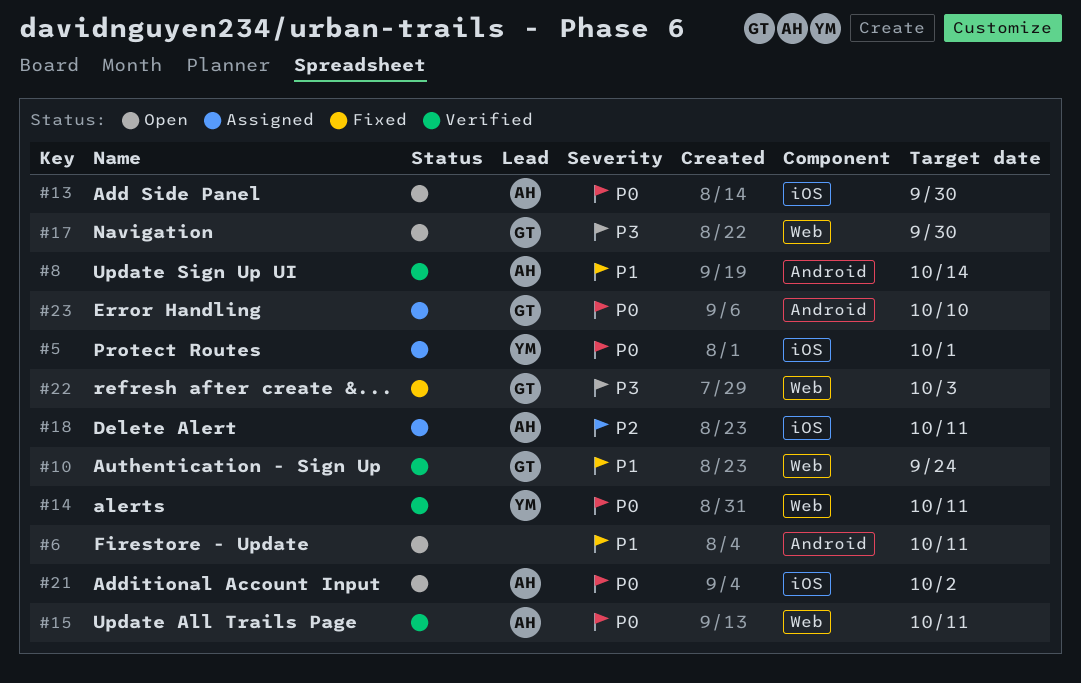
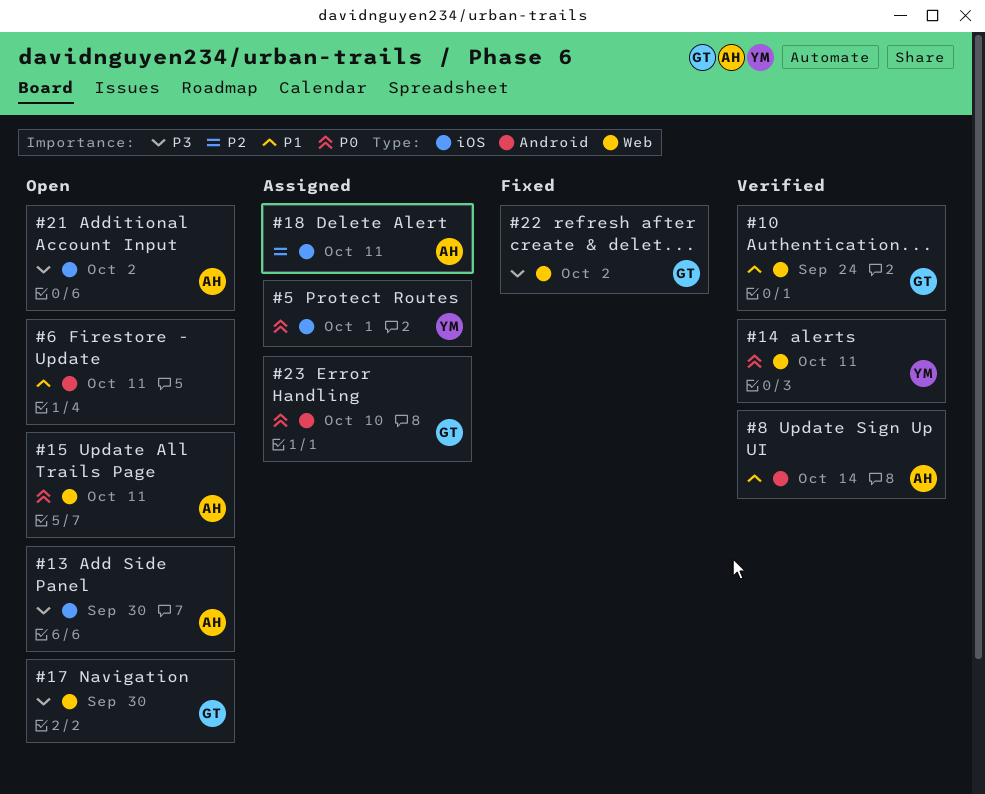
#13, priority: P0 -> P3
#15, status: Verified -> Open
#21, priority: P0 -> P3
#22, due: Oct 3 -> Oct 2

